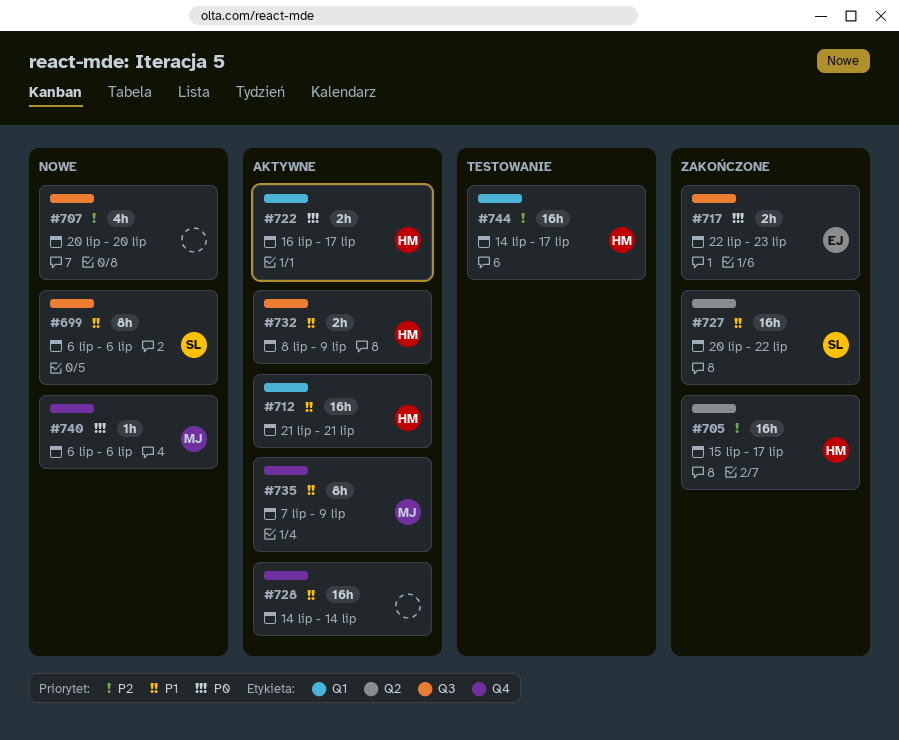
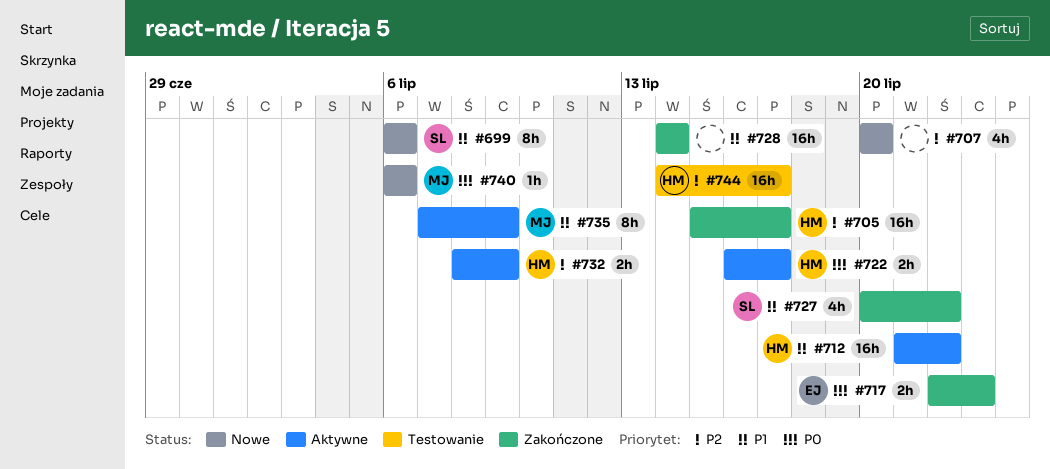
#712, due: Jul 21 -> Jul 22
#727, estimate: 16h -> 4h
#728, status: Aktywne -> Zakończone
#732, priority: P1 -> P2

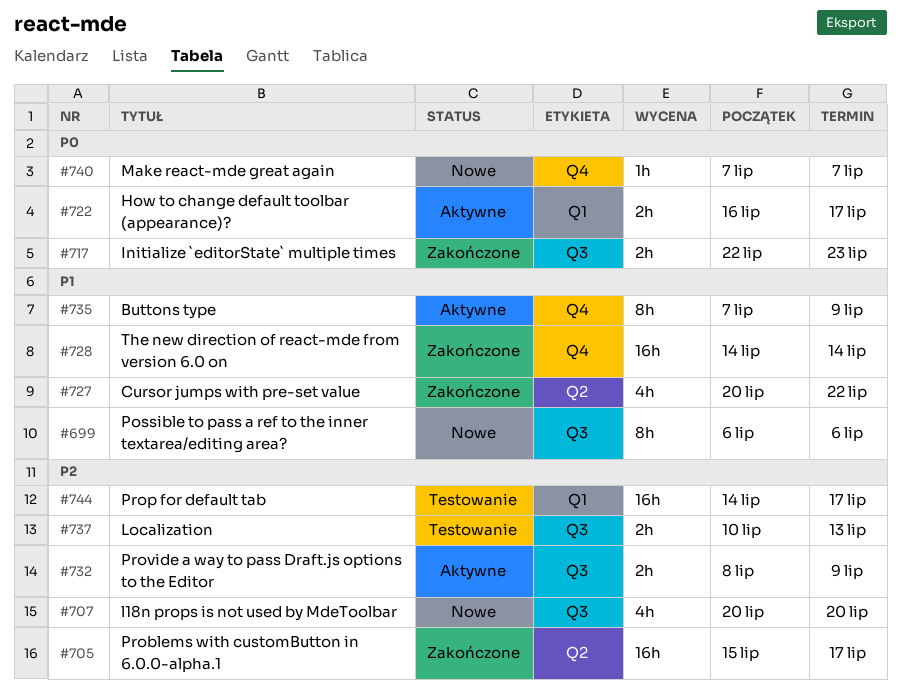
#712: present -> none
#737: none -> present
#740, start: Jul 6 -> Jul 7
#740, due: Jul 6 -> Jul 7

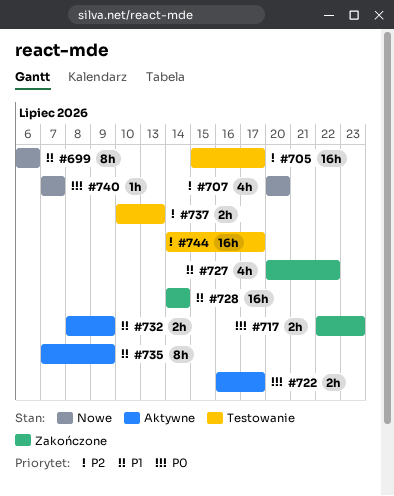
#705, status: Zakończone -> Testowanie
#732, priority: P2 -> P1

